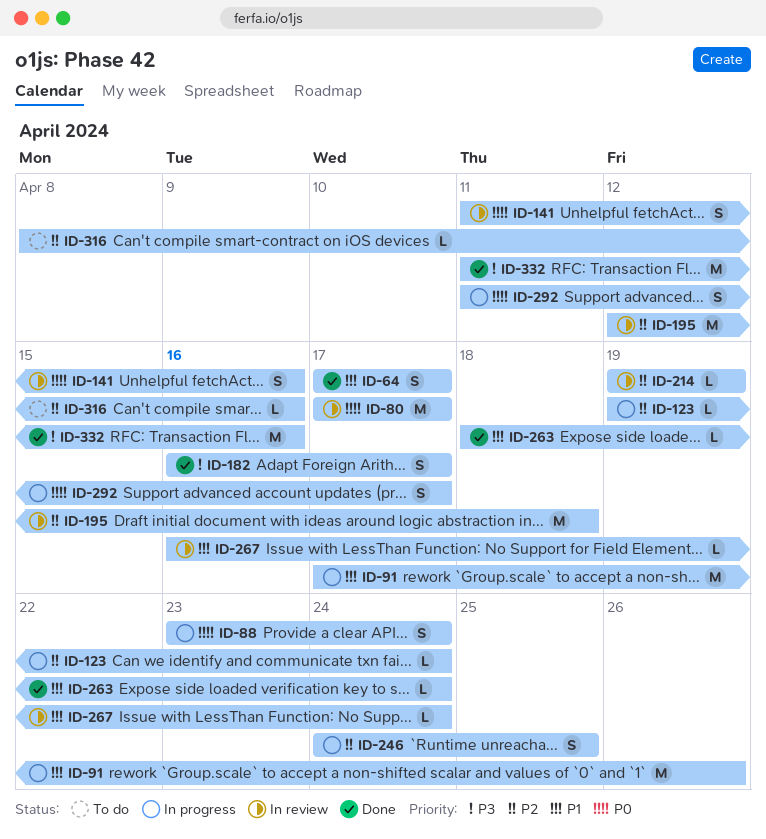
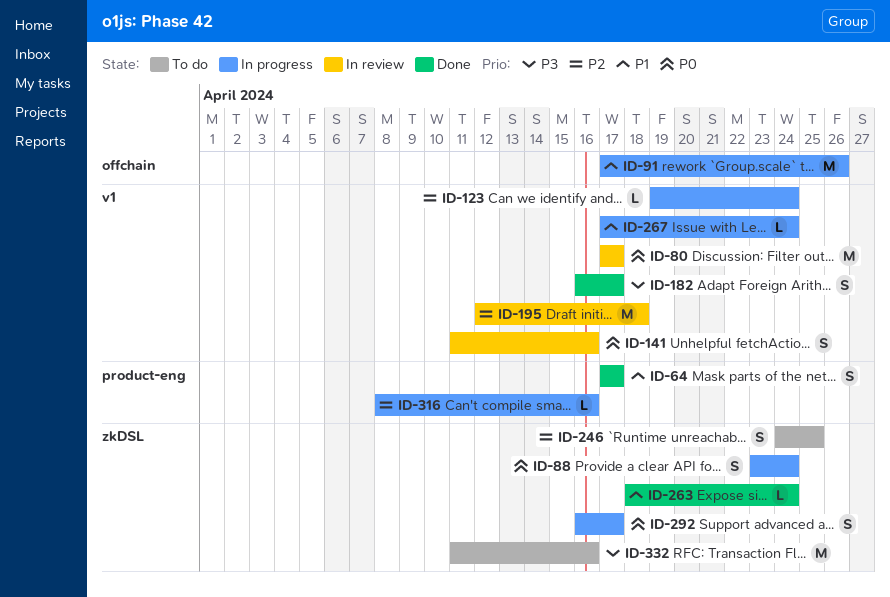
ID-214: present -> none
ID-246, status: In progress -> To do
ID-267, status: In review -> In progress
ID-267, start: Apr 16 -> Apr 17
ID-292, start: Apr 11 -> Apr 16
ID-316, status: To do -> In progress
ID-332, status: Done -> To do

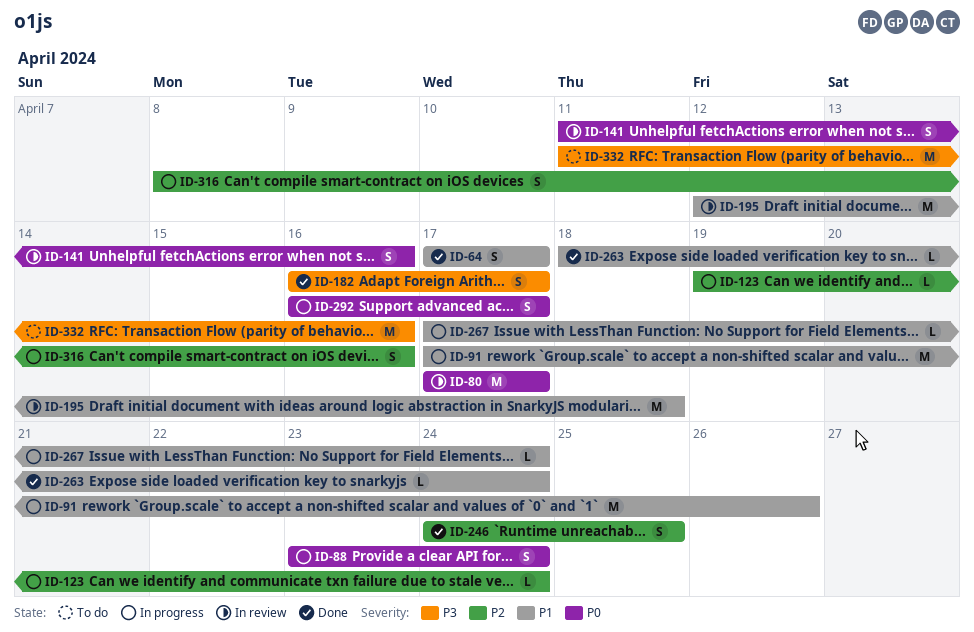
ID-195, priority: P2 -> P1
ID-246, status: To do -> Done
ID-316, estimate: L -> S

